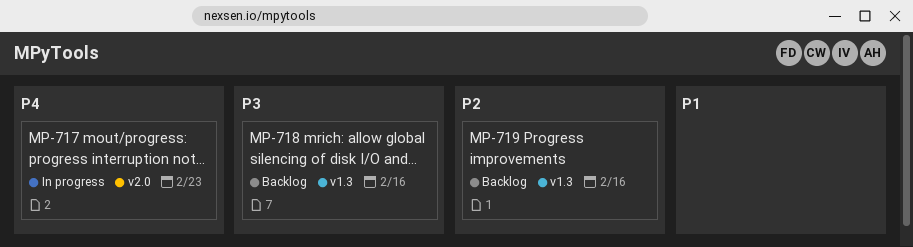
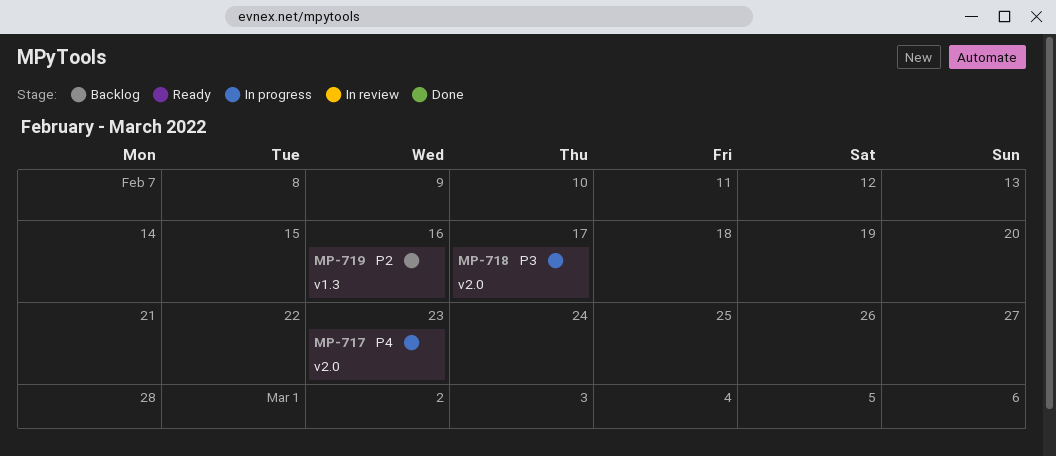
MP-718, status: Backlog -> In progress
MP-718, label: v1.3 -> v2.0
MP-718, due: Feb 16 -> Feb 17

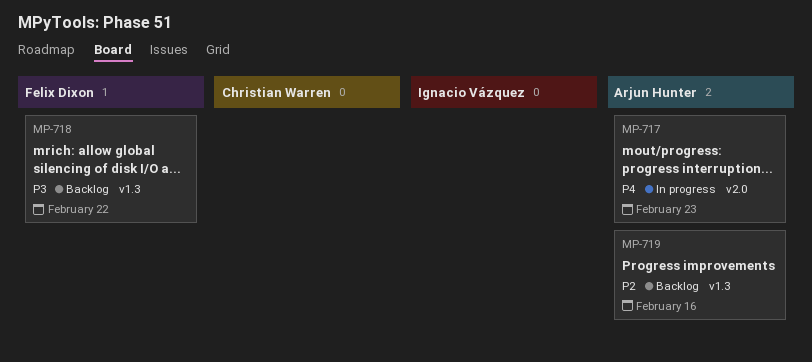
MP-718, status: In progress -> Backlog
MP-718, label: v2.0 -> v1.3
MP-718, due: Feb 17 -> Feb 22

